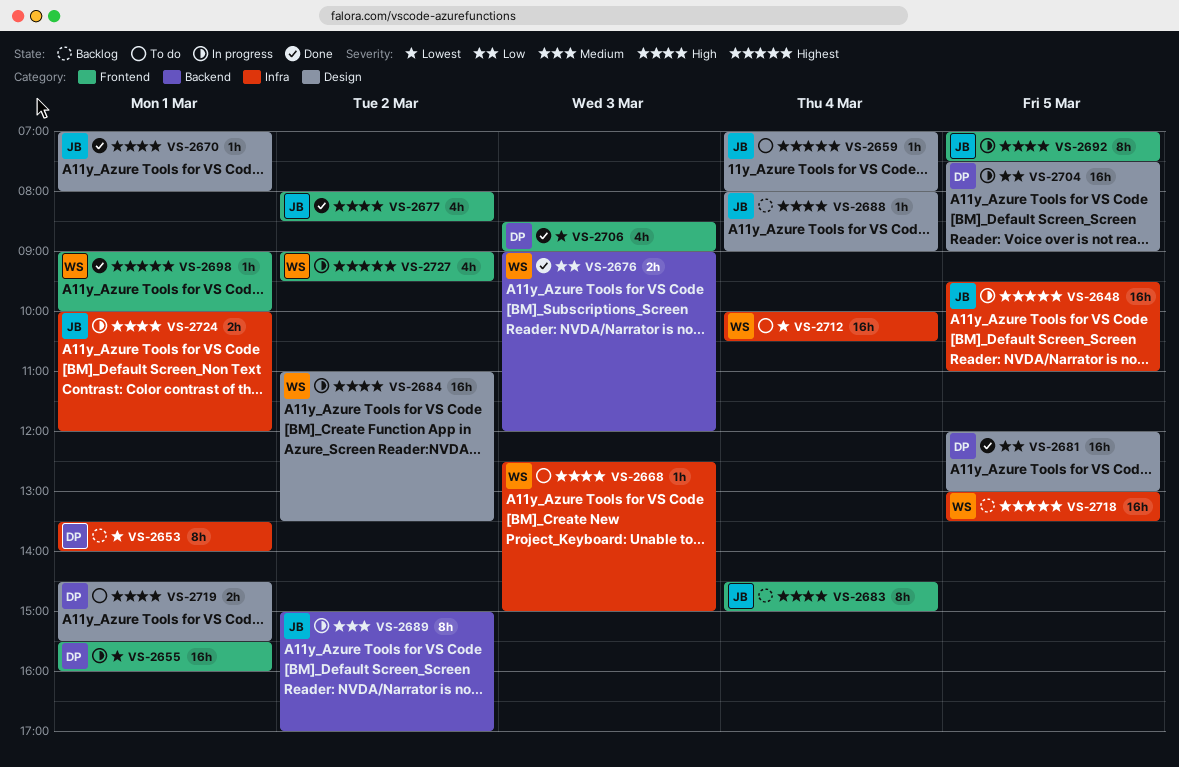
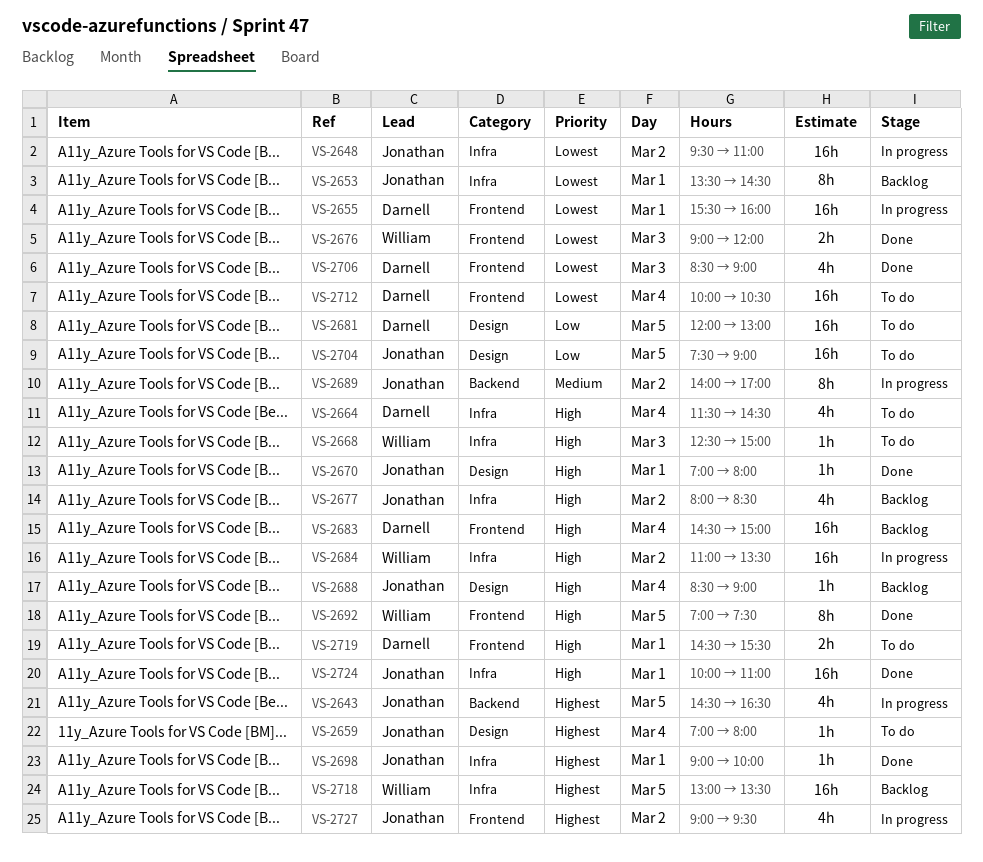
VS-2643: none -> present
VS-2648, priority: Highest -> Lowest
VS-2648, day: Mar 5 -> Mar 2
VS-2653, owner: Darnell -> Jonathan
VS-2653, ends: 14:00 -> 14:30
VS-2664: none -> present
VS-2676, priority: Low -> Lowest
VS-2676, label: Backend -> Frontend
VS-2677, status: Done -> Backlog
VS-2677, label: Frontend -> Infra
VS-2681, status: Done -> To do
VS-2683, owner: Jonathan -> Darnell
VS-2683, estimate: 8h -> 16h
VS-2684, label: Design -> Infra
VS-2688, begins: 08:00 -> 08:30
VS-2689, begins: 15:00 -> 14:00
VS-2692, status: In progress -> Done
VS-2692, owner: Jonathan -> William
VS-2698, owner: William -> Jonathan
VS-2698, label: Frontend -> Infra
VS-2704, status: In progress -> To do
VS-2704, owner: Darnell -> Jonathan
VS-2712, owner: William -> Darnell
VS-2712, label: Infra -> Frontend
VS-2719, label: Design -> Frontend
VS-2724, status: In progress -> Done
VS-2724, estimate: 2h -> 16h
VS-2724, ends: 12:00 -> 11:00
VS-2727, owner: William -> Jonathan

